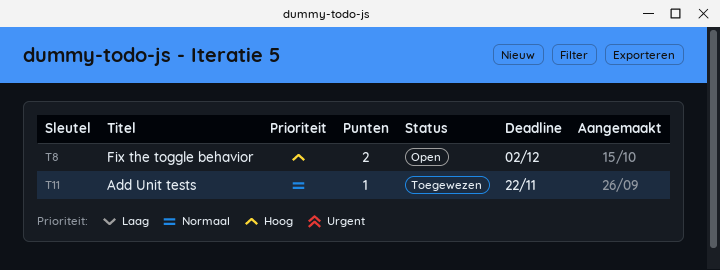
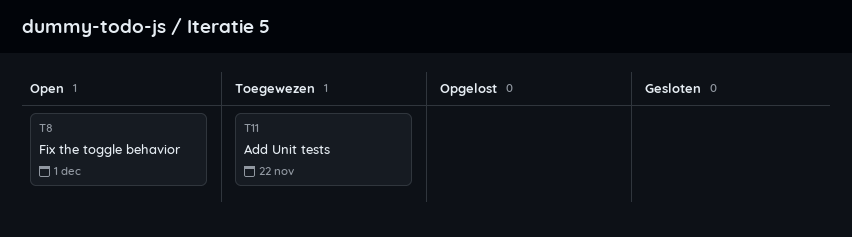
T8, due: Dec 2 -> Dec 1

